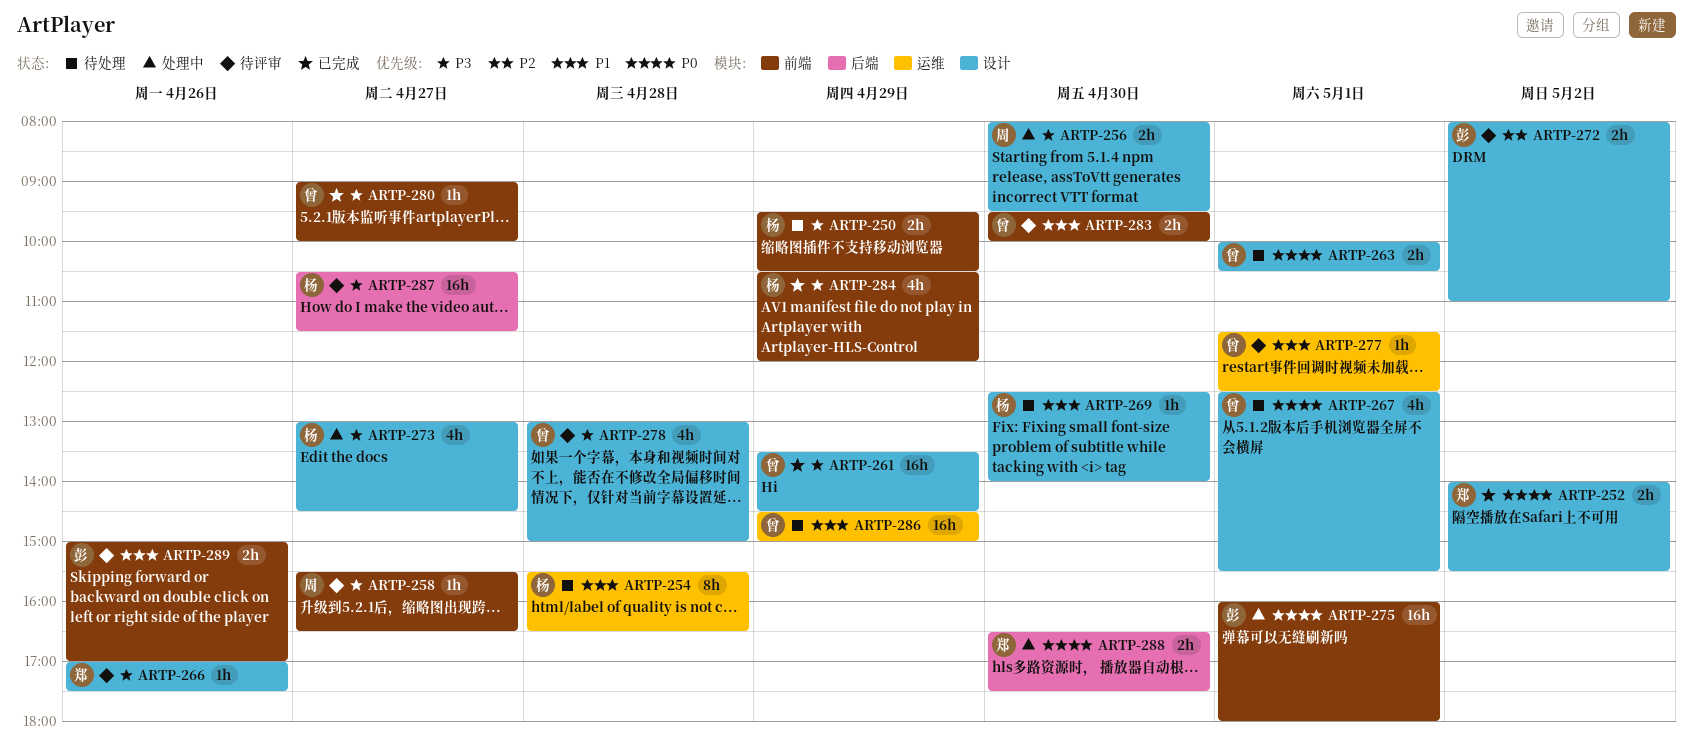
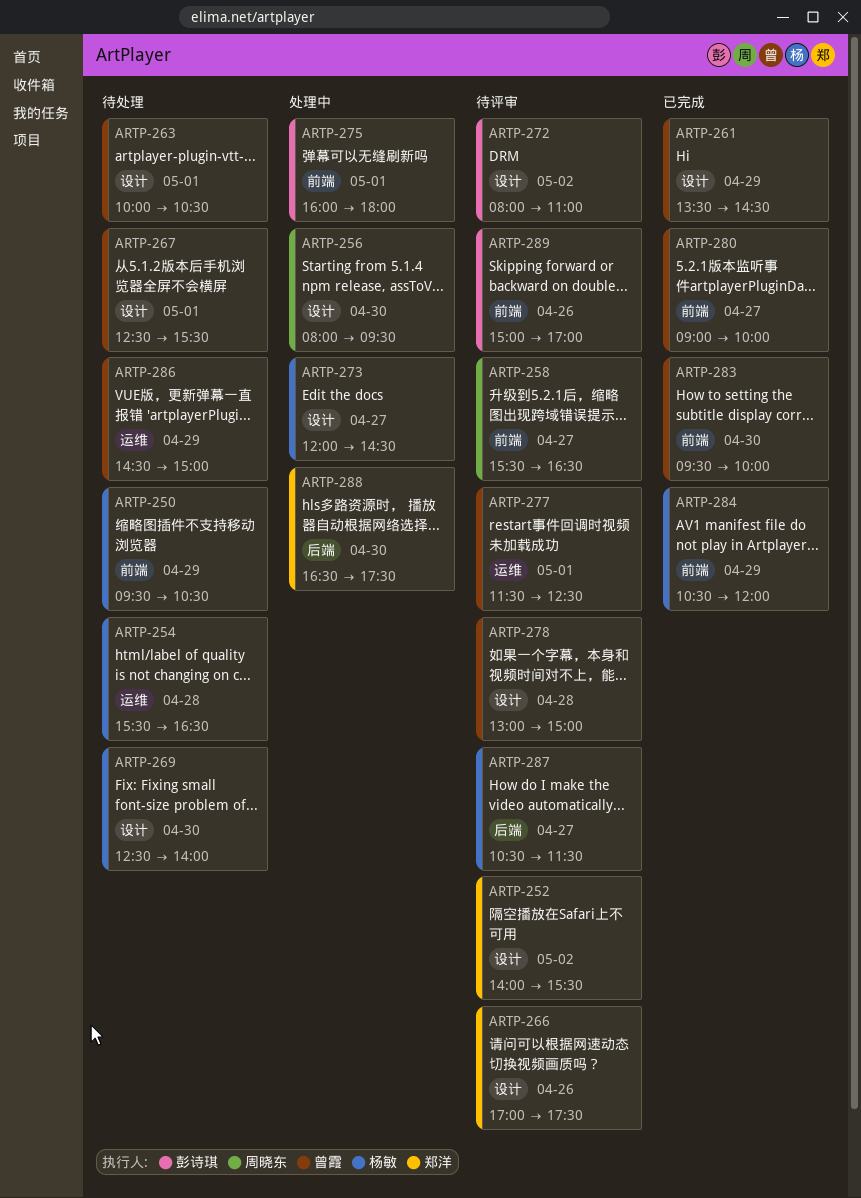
ARTP-252, status: 已完成 -> 待评审
ARTP-273, begins: 13:00 -> 12:00
ARTP-283, status: 待评审 -> 已完成

